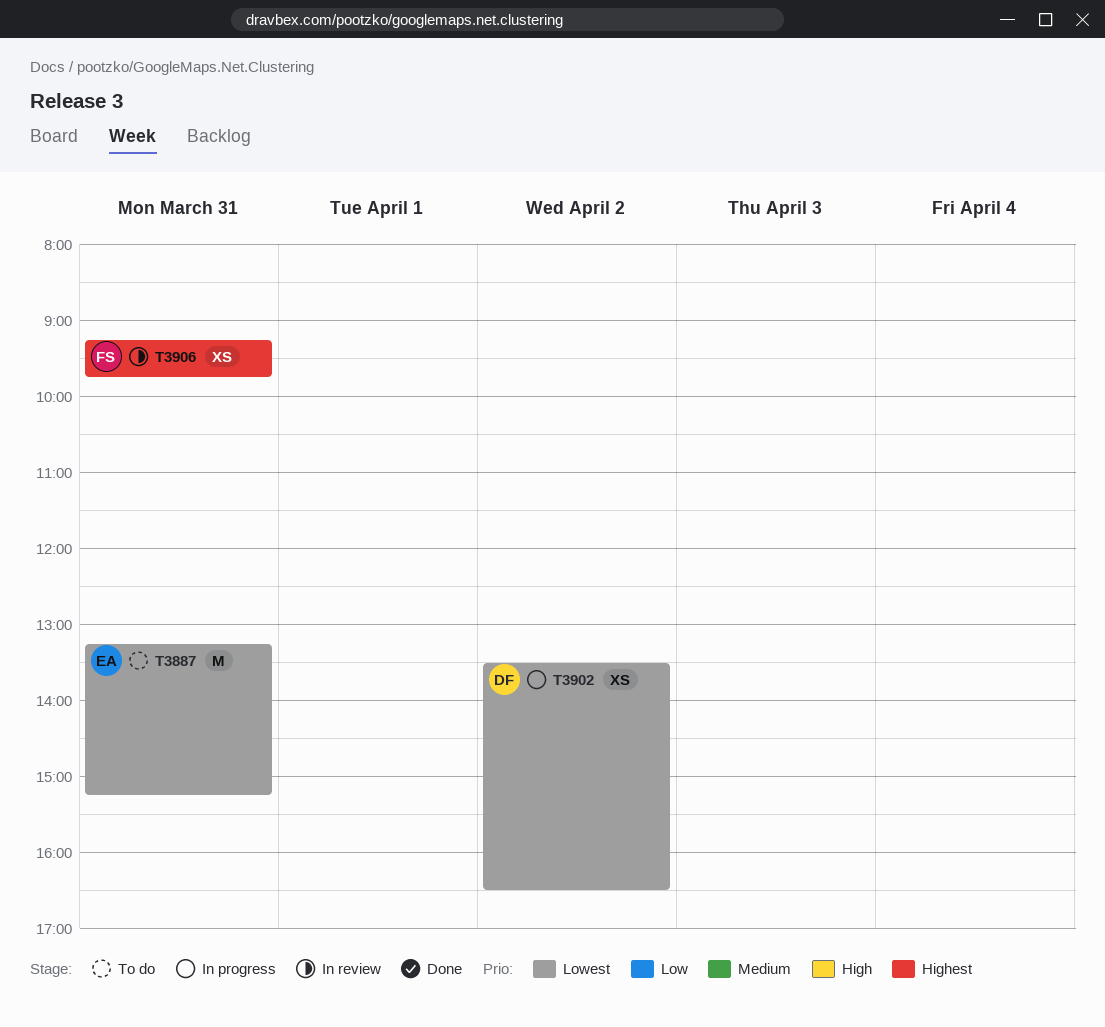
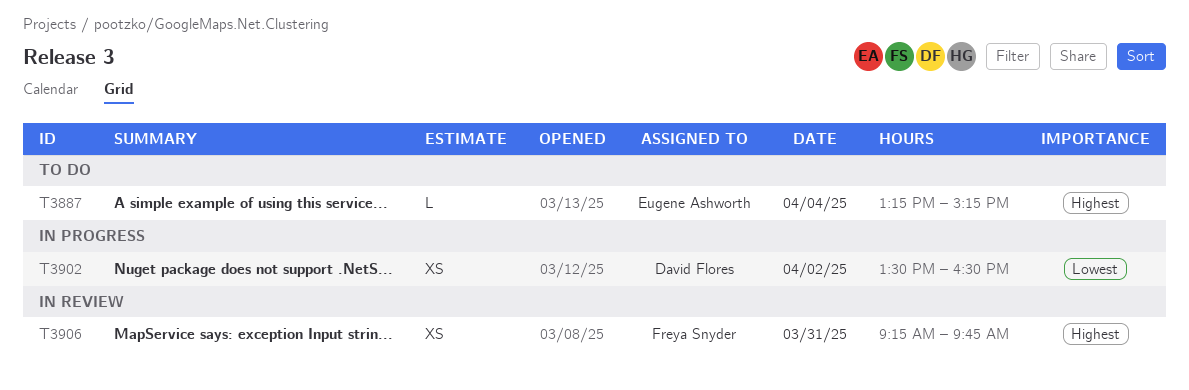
T3887, priority: Lowest -> Highest
T3887, estimate: M -> L
T3887, day: Mar 31 -> Apr 4

